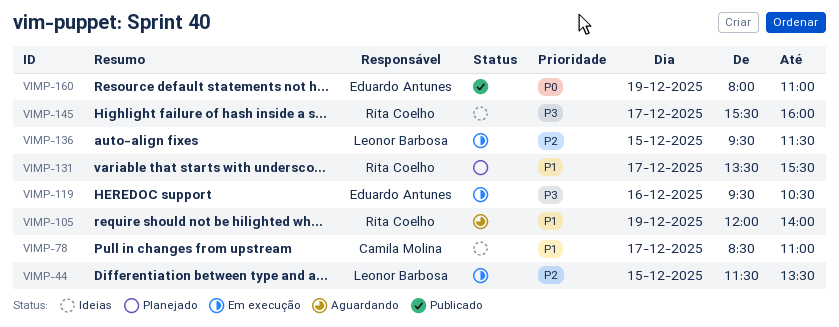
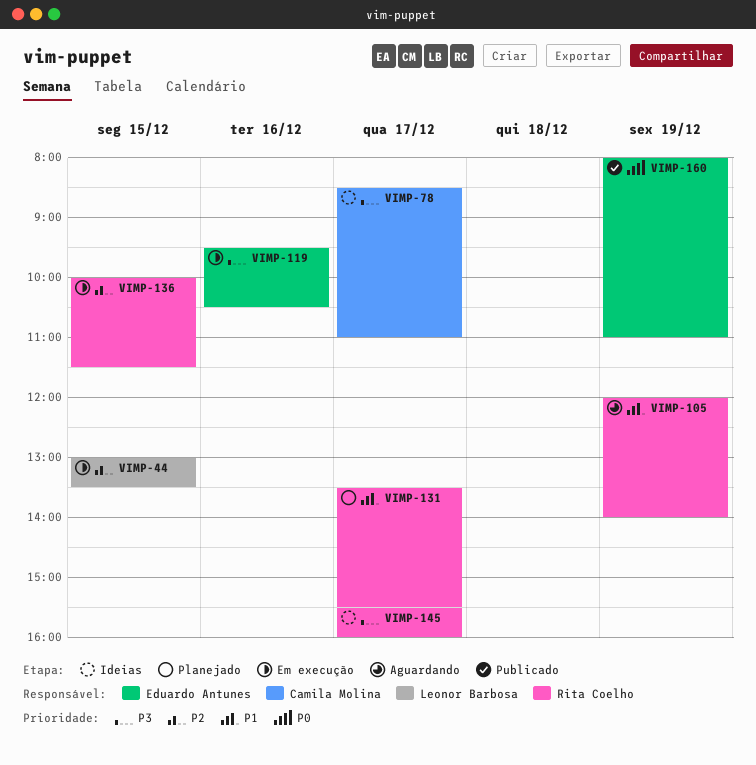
VIMP-44, begins: 11:30 -> 13:00
VIMP-78, priority: P1 -> P3
VIMP-136, owner: Leonor Barbosa -> Rita Coelho
VIMP-136, begins: 09:30 -> 10:00

